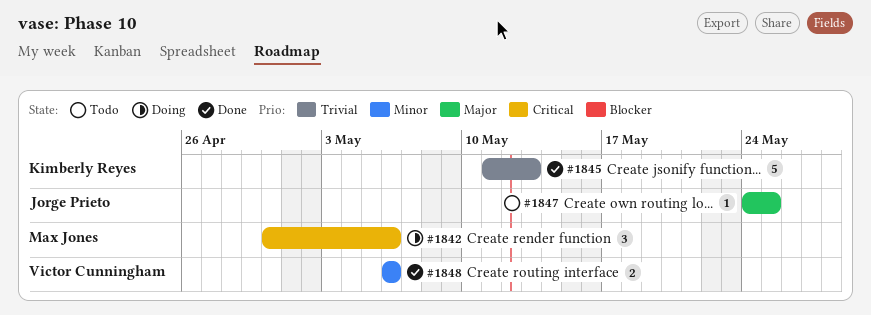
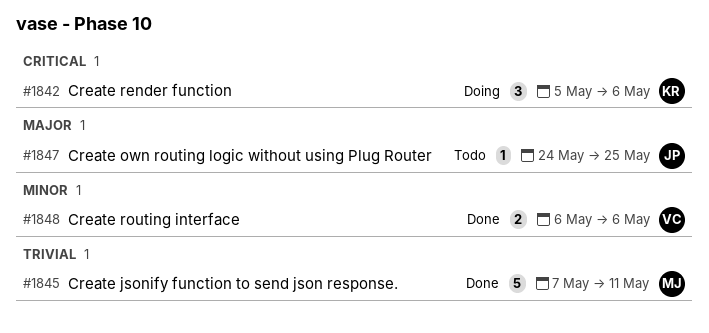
#1842, owner: Max Jones -> Kimberly Reyes
#1842, start: Apr 30 -> May 5
#1845, owner: Kimberly Reyes -> Max Jones
#1845, start: May 11 -> May 7
#1845, due: May 13 -> May 11

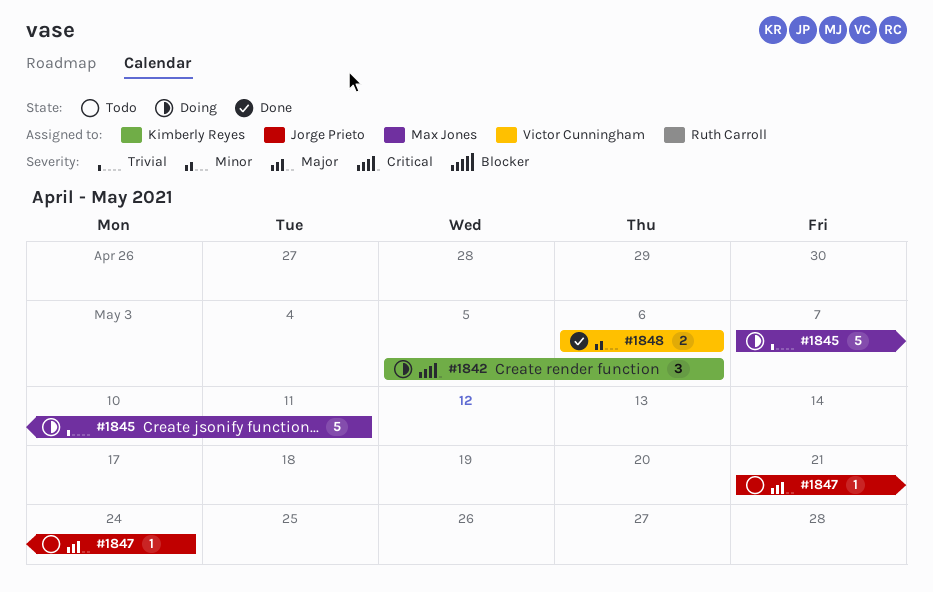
#1845, status: Done -> Doing
#1847, start: May 24 -> May 21
#1847, due: May 25 -> May 24

